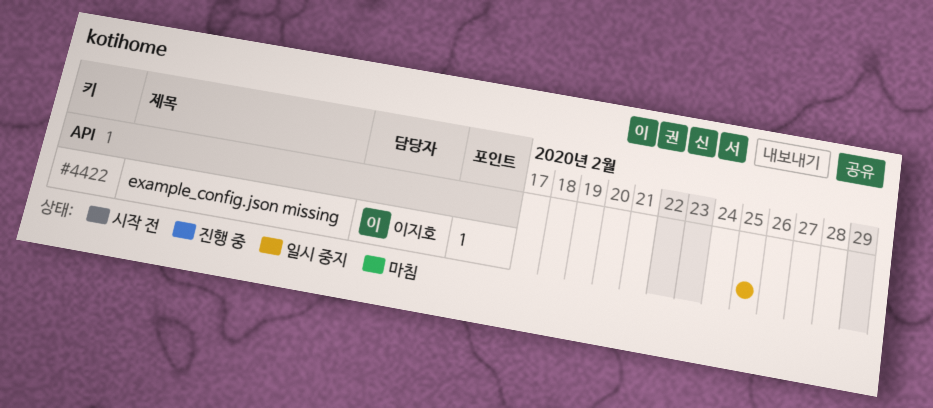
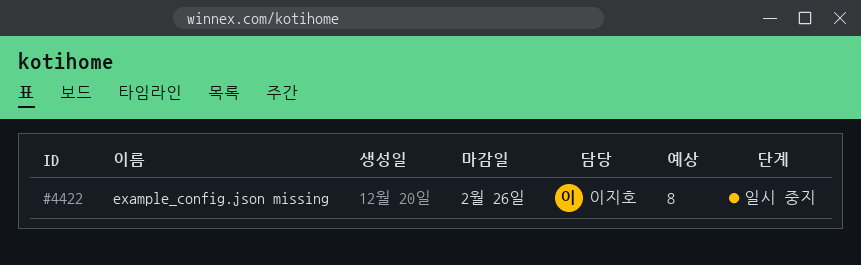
#4422, estimate: 1 -> 8
#4422, due: Feb 25 -> Feb 26

